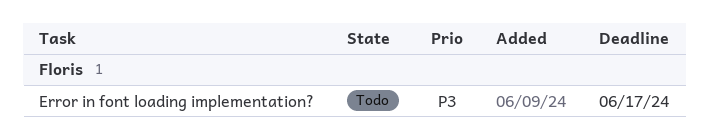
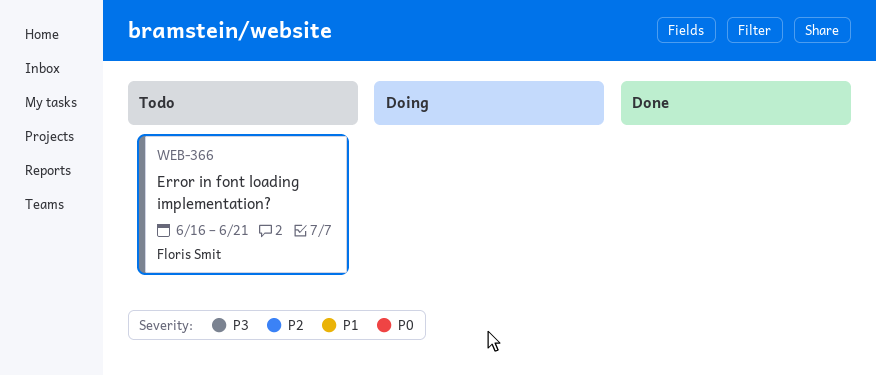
Error in font loading implementation?, due: Jun 17 -> Jun 21

